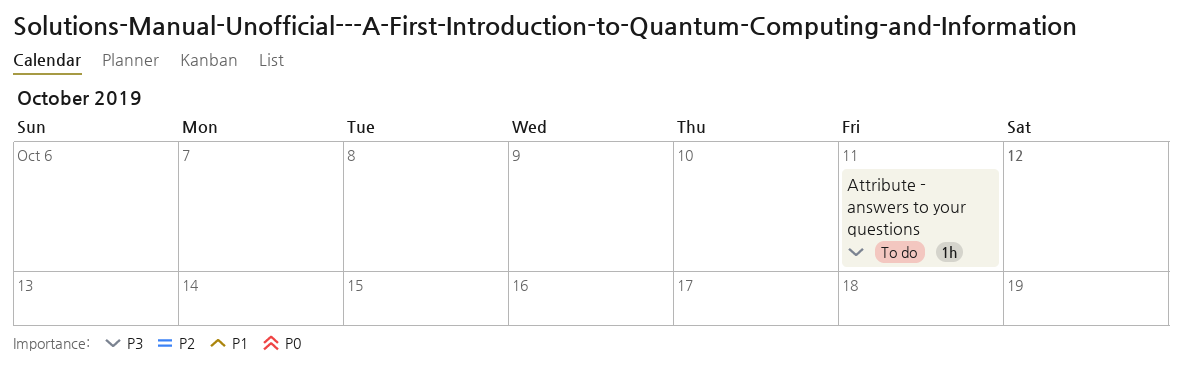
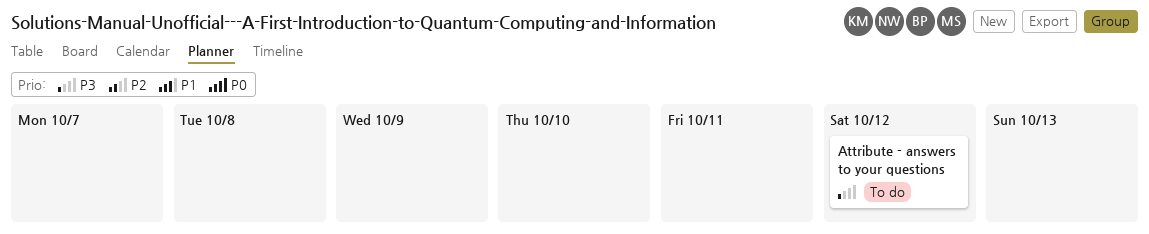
Attribute - answers to your questions, due: Oct 11 -> Oct 12

